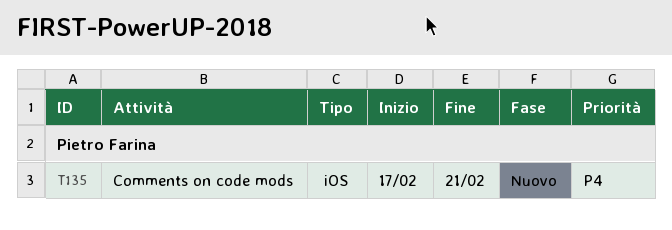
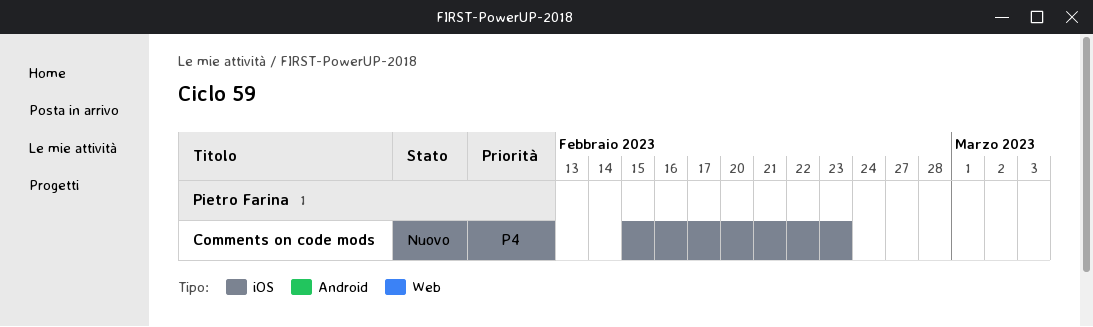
Comments on code mods, start: Feb 17 -> Feb 15
Comments on code mods, due: Feb 21 -> Feb 23

